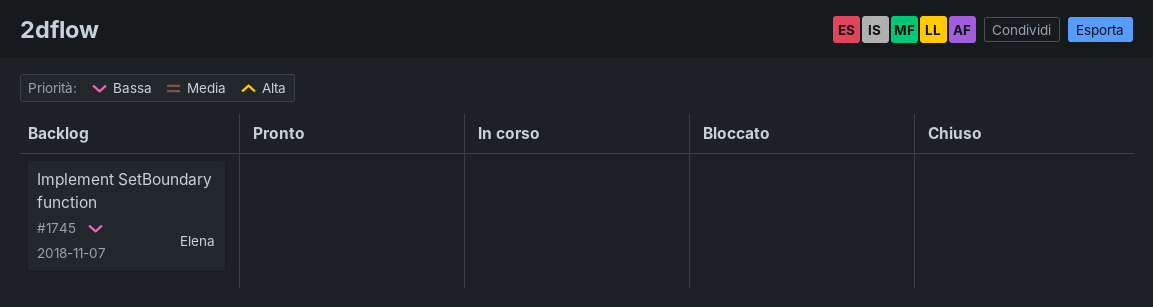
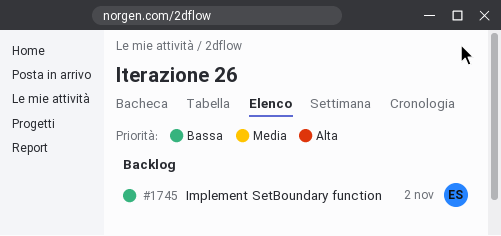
#1745, due: Nov 7 -> Nov 2

